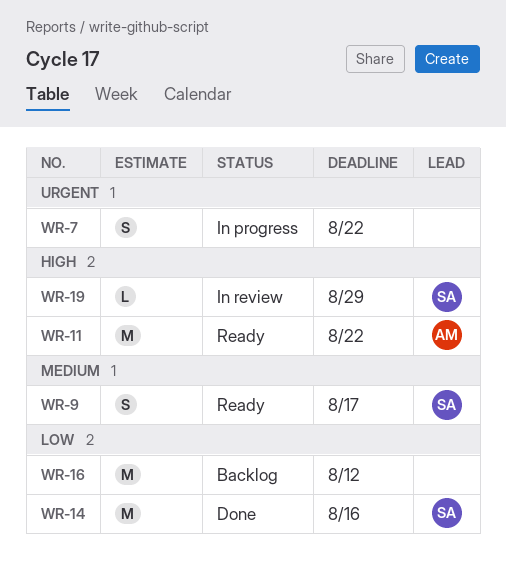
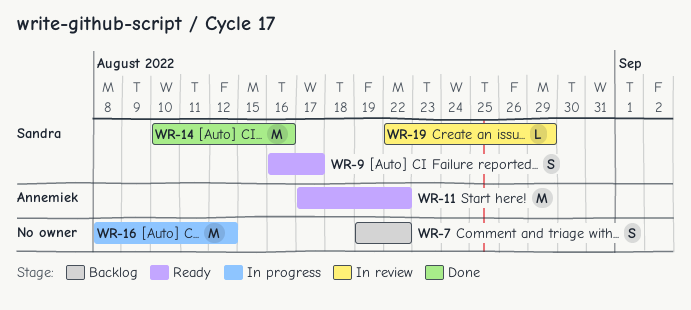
WR-7, status: In progress -> Backlog
WR-16, status: Backlog -> In progress

